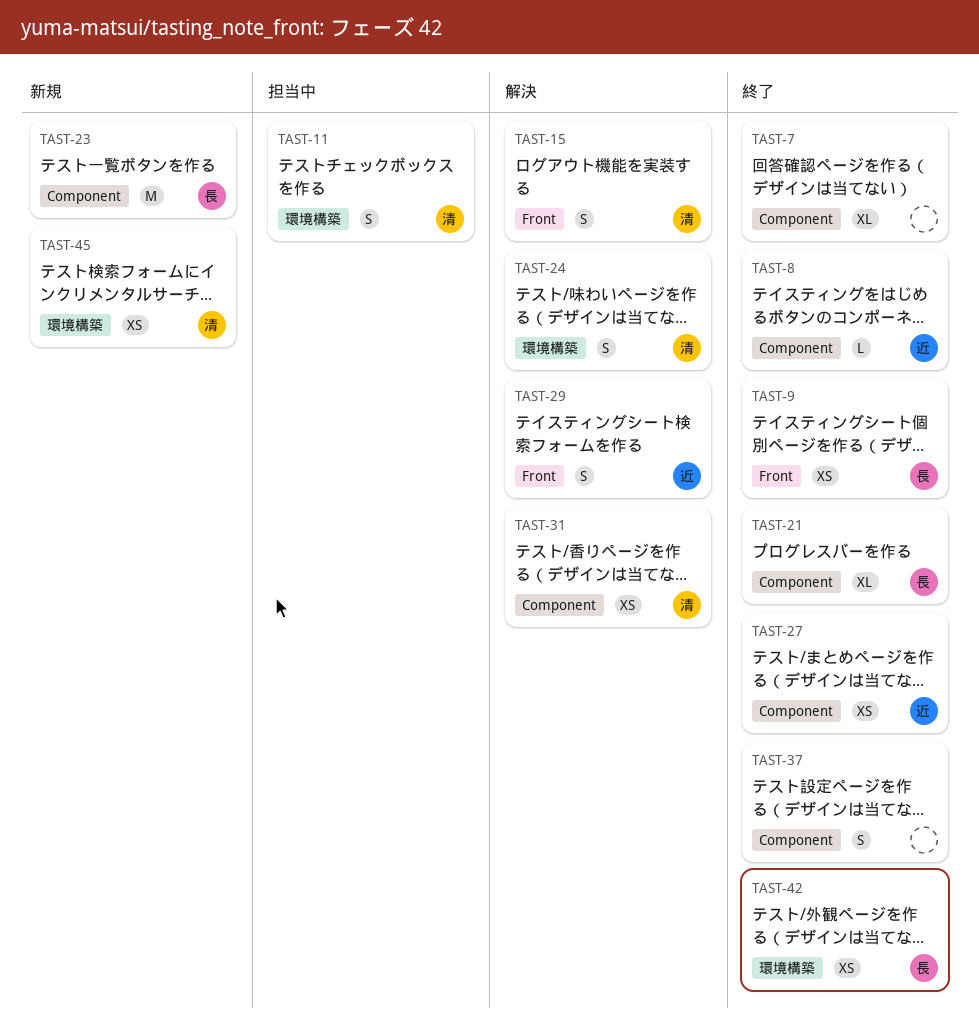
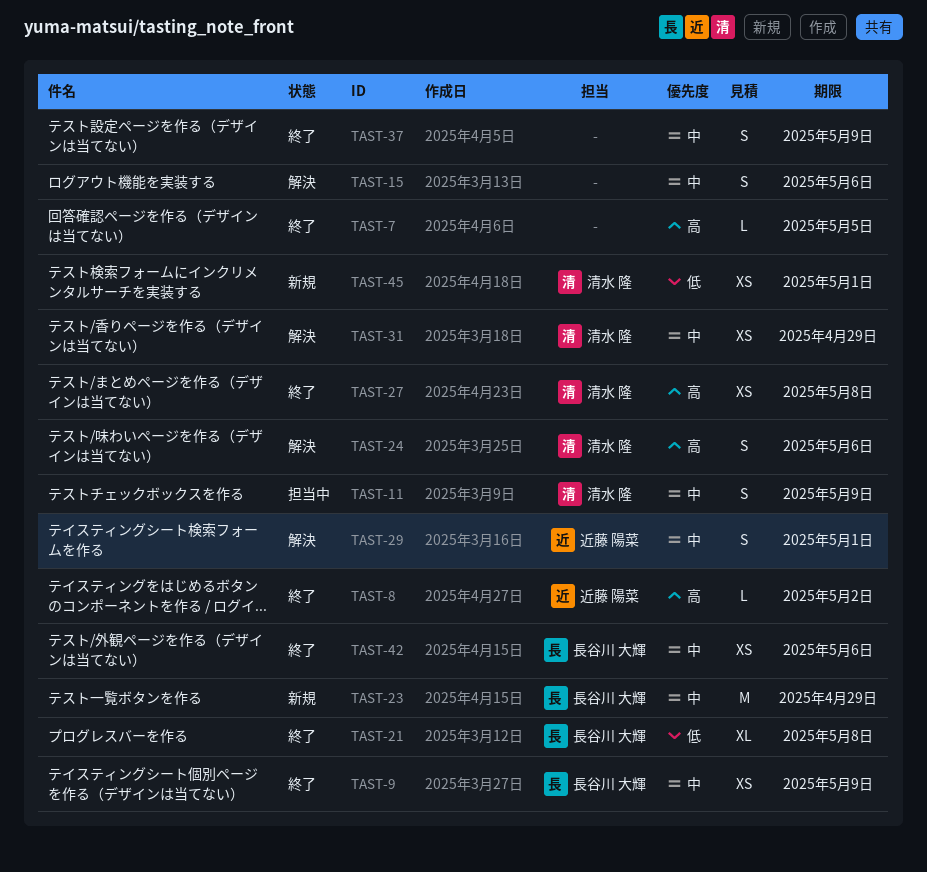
TAST-7, estimate: XL -> L
TAST-15, owner: 清水 隆 -> none
TAST-27, owner: 近藤 陽菜 -> 清水 隆

